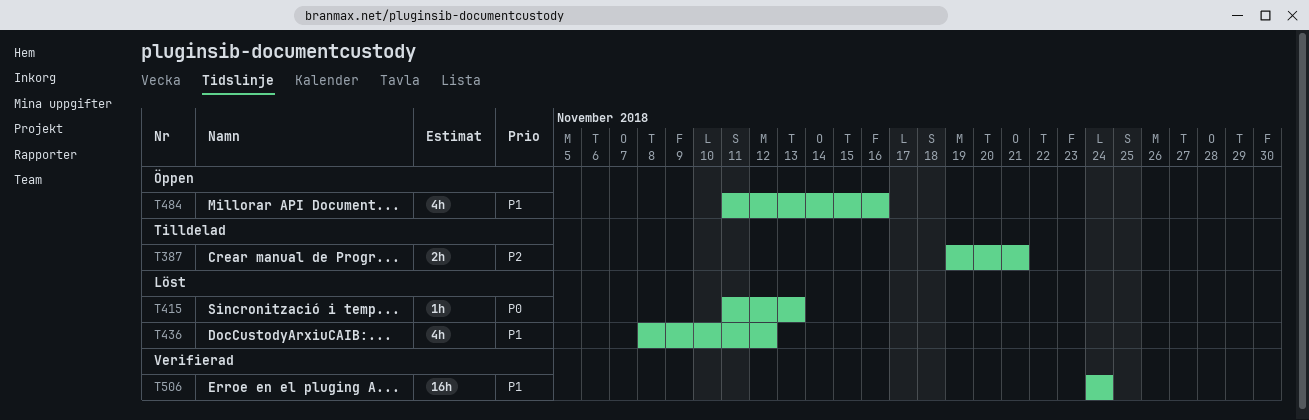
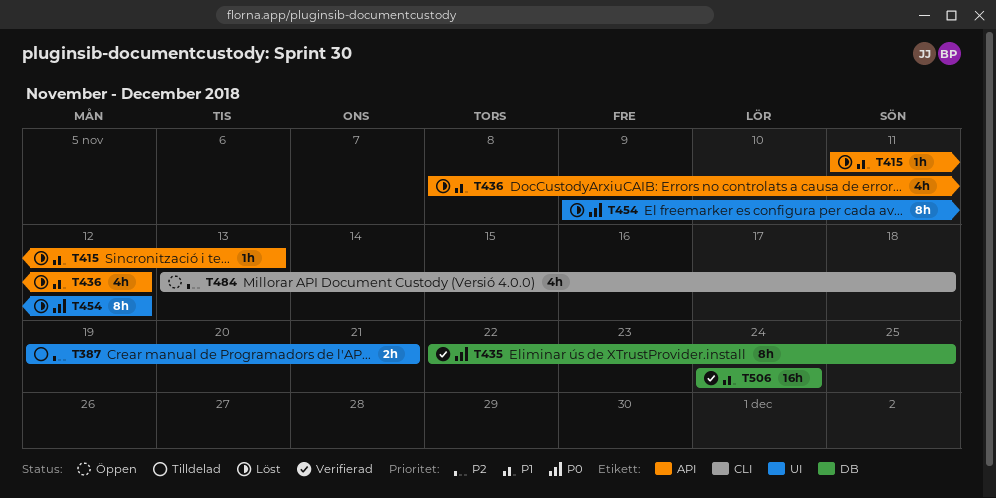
T415, priority: P0 -> P1
T435: none -> present
T454: none -> present
T484, priority: P1 -> P2
T484, start: Nov 11 -> Nov 13
T484, due: Nov 16 -> Nov 18

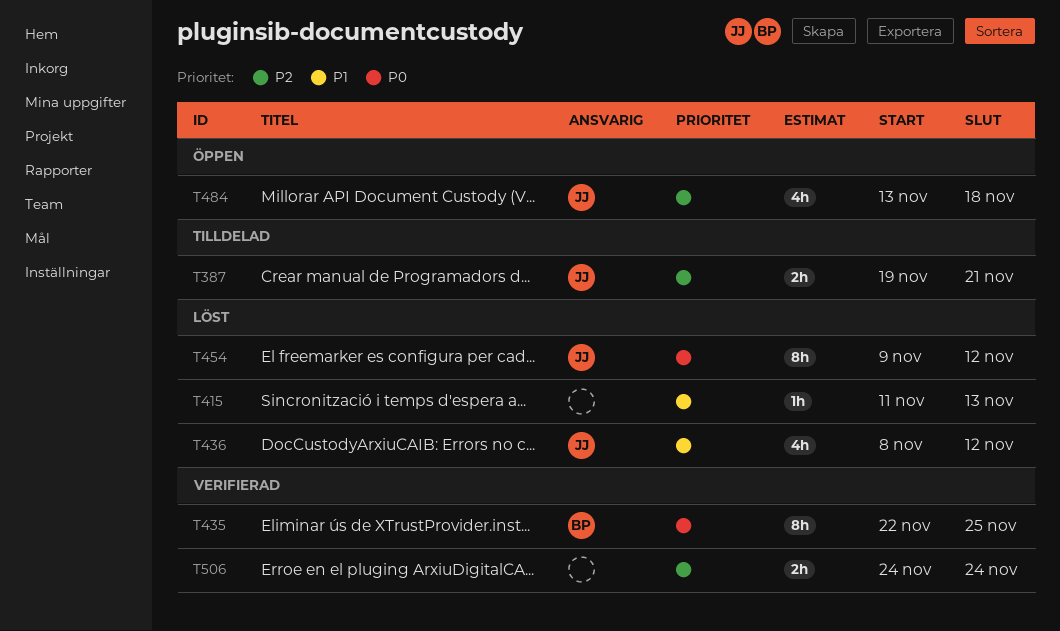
T506, priority: P1 -> P2
T506, estimate: 16h -> 2h

